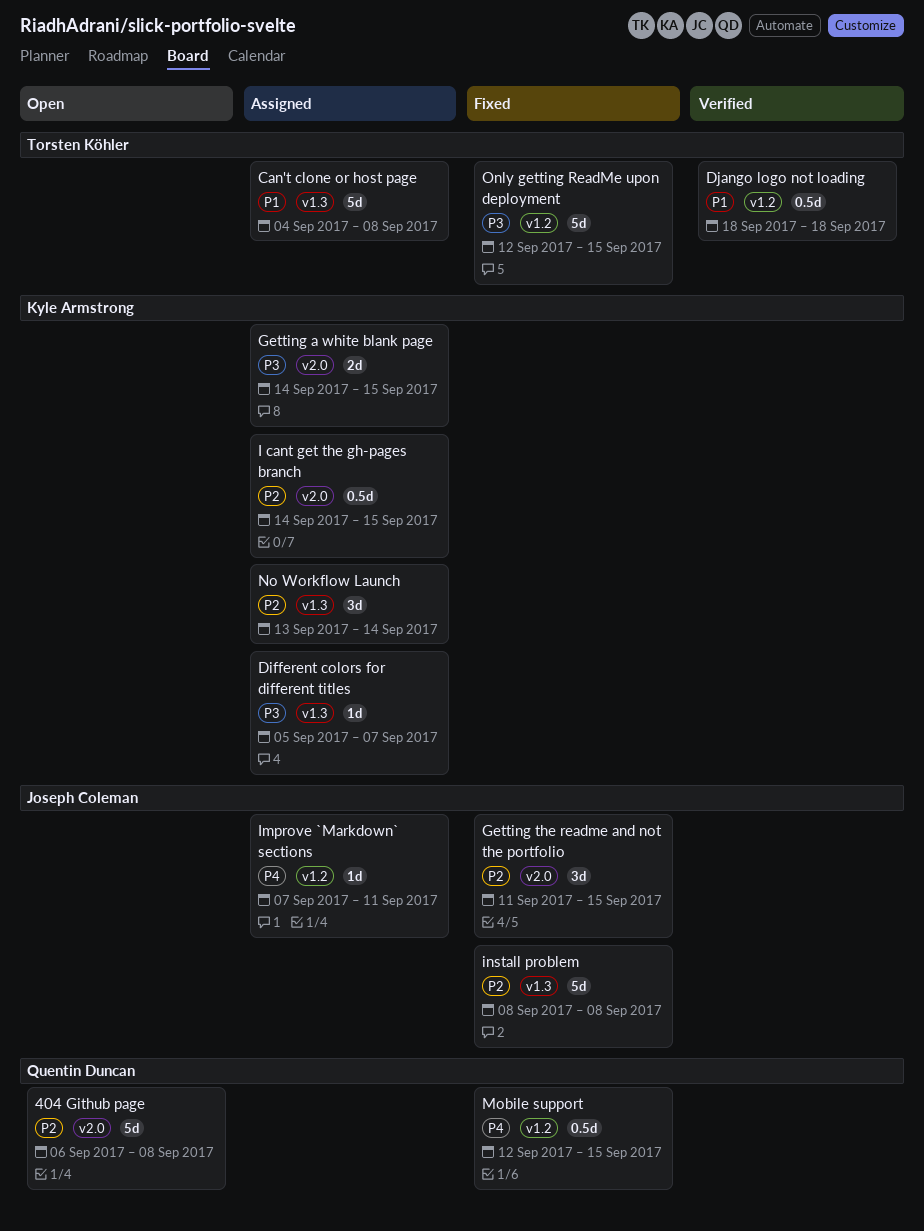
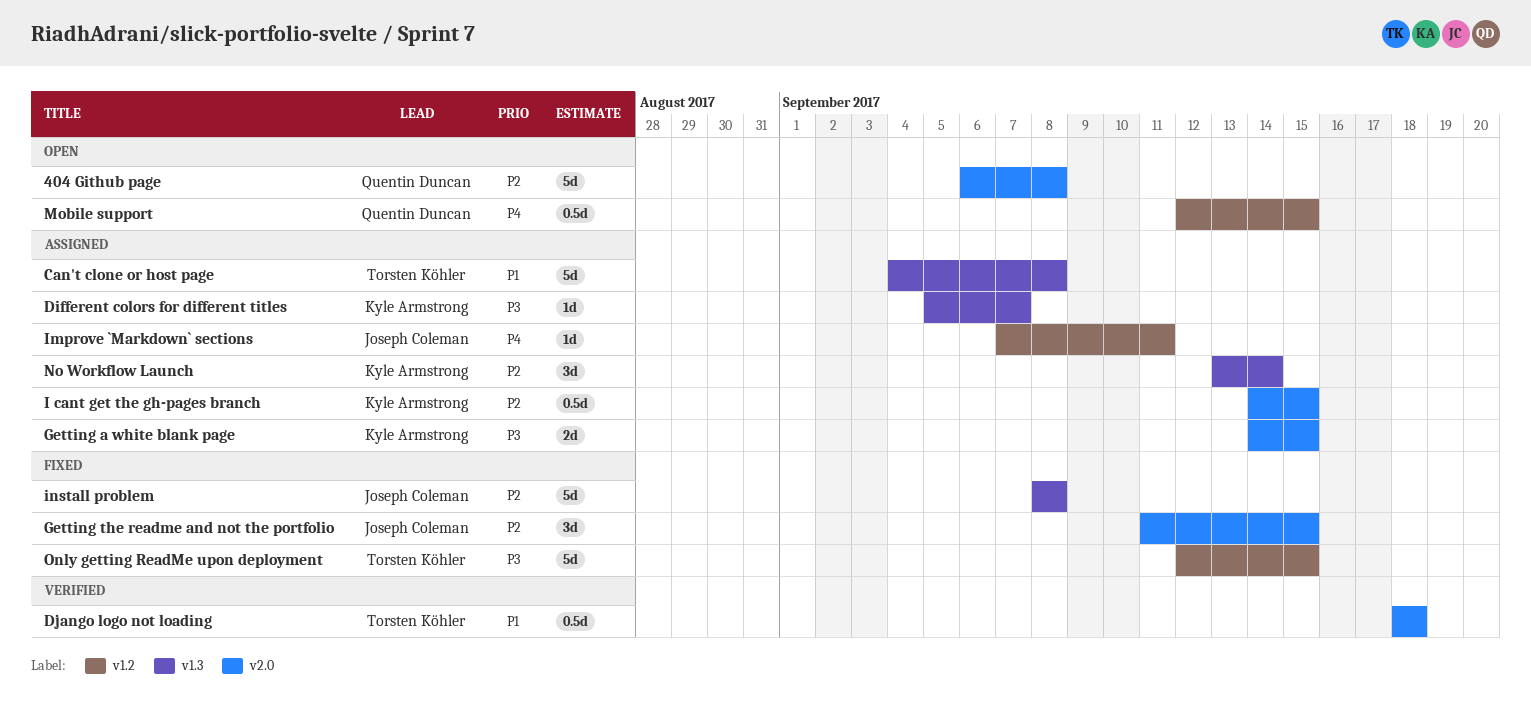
Django logo not loading, label: v1.2 -> v2.0
Mobile support, status: Fixed -> Open

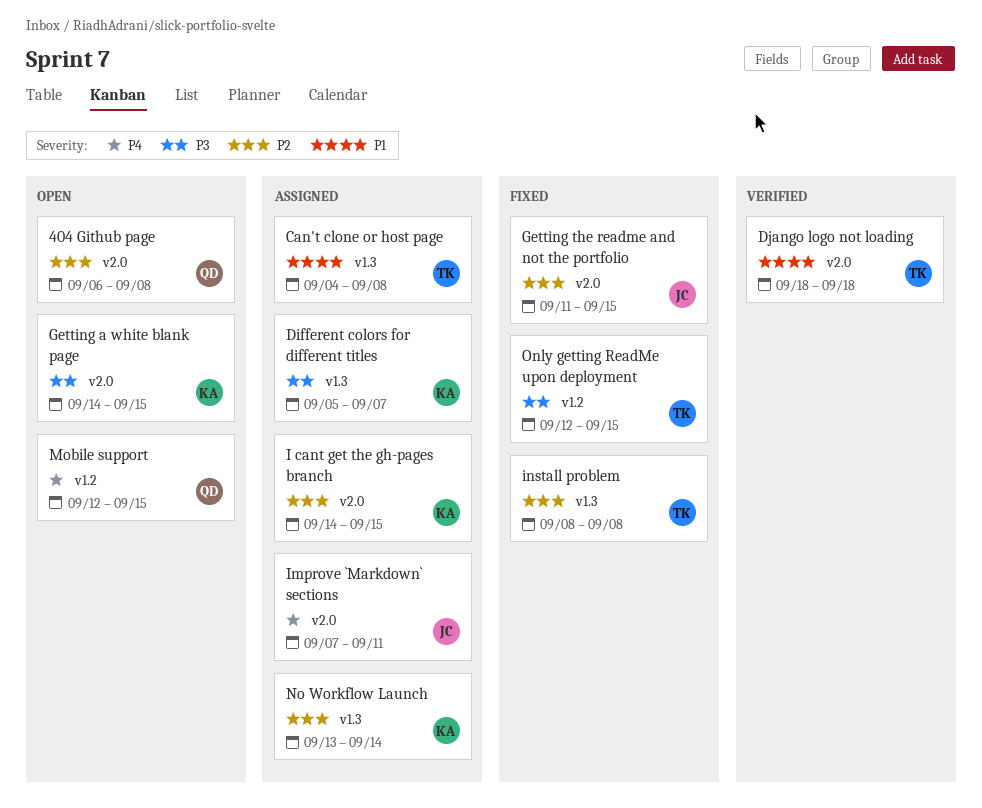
Getting a white blank page, status: Assigned -> Open
Improve `Markdown` sections, label: v1.2 -> v2.0
install problem, owner: Joseph Coleman -> Torsten Köhler

